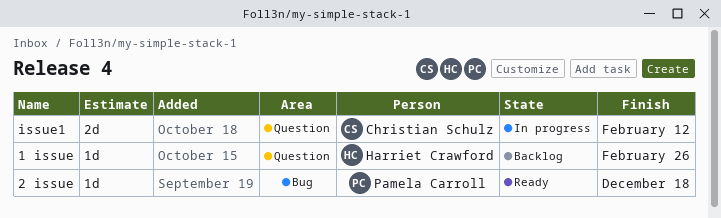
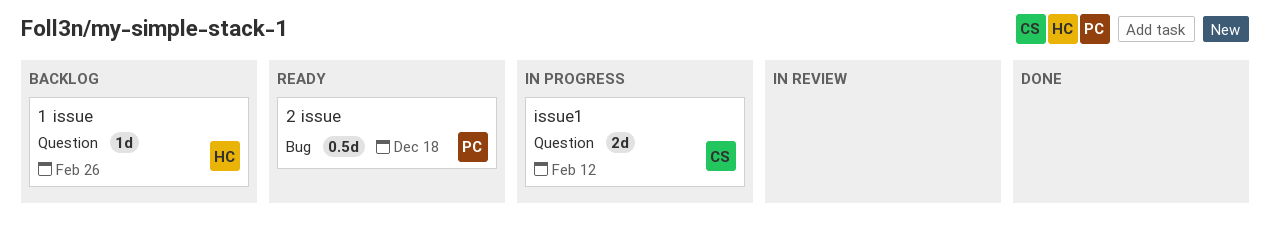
2 issue, estimate: 1d -> 0.5d

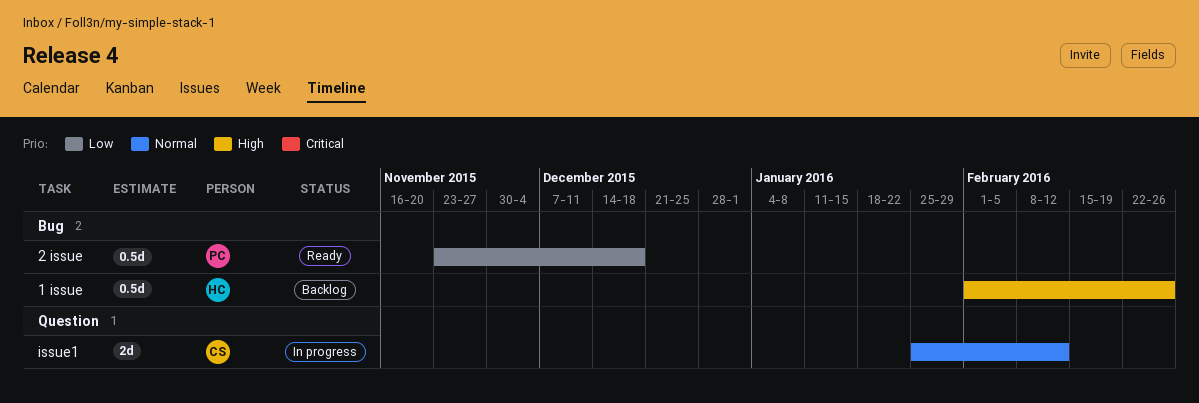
1 issue, label: Question -> Bug
1 issue, estimate: 1d -> 0.5d

